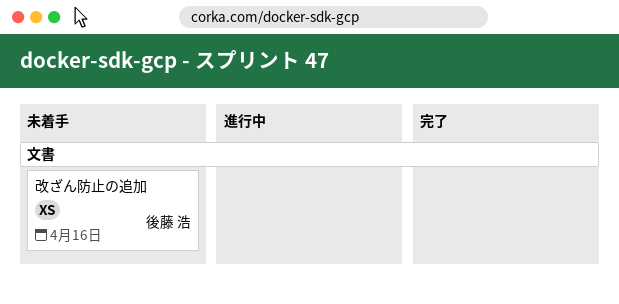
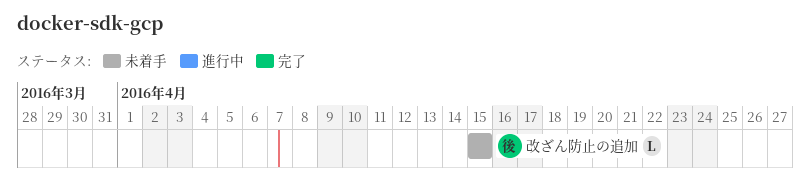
改ざん防止の追加, estimate: XS -> L
改ざん防止の追加, due: Apr 16 -> Apr 15

